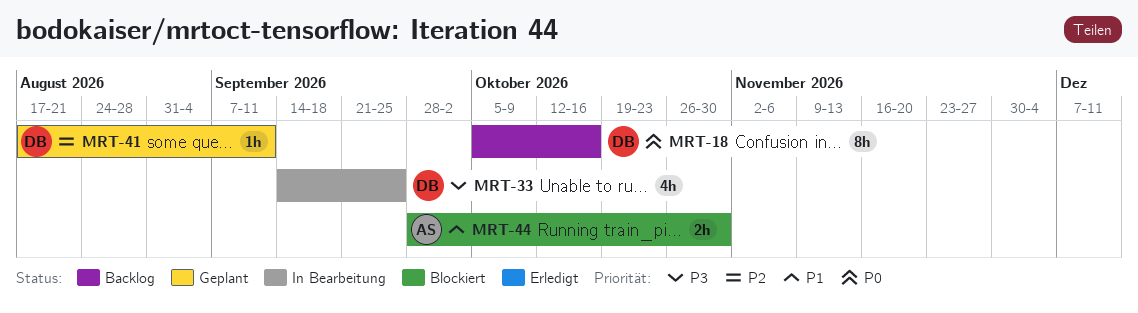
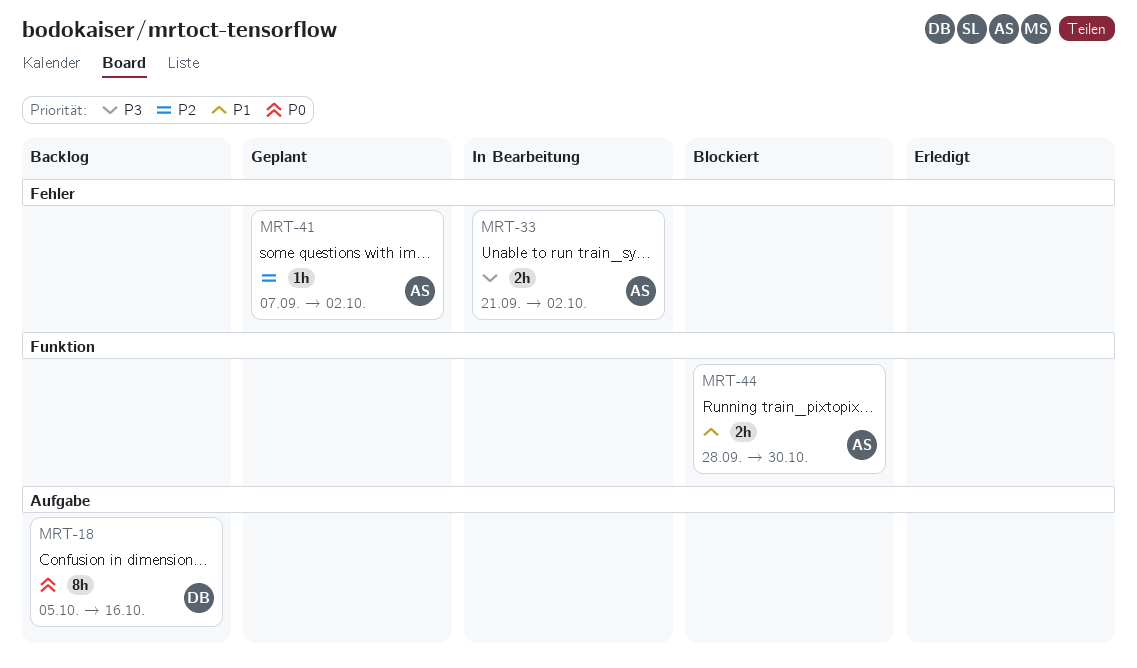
MRT-33, owner: DB -> AS
MRT-33, estimate: 4h -> 2h
MRT-33, start: Sep 14 -> Sep 21
MRT-33, due: Sep 25 -> Oct 2
MRT-41, owner: DB -> AS
MRT-41, start: Aug 17 -> Sep 7
MRT-41, due: Sep 11 -> Oct 2

